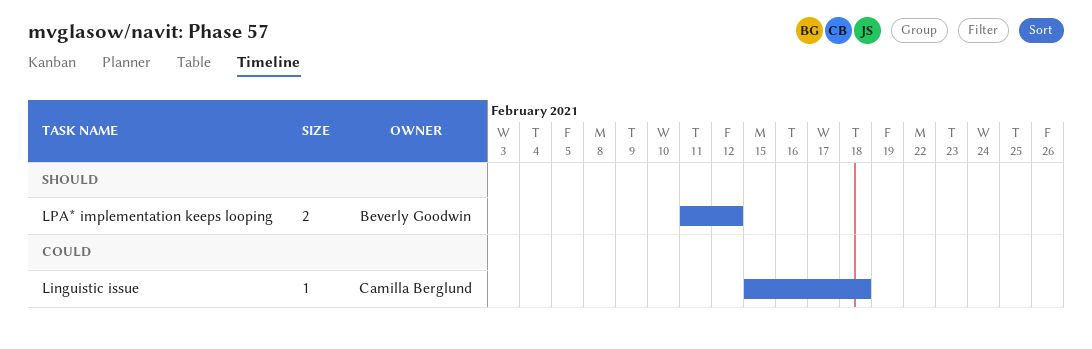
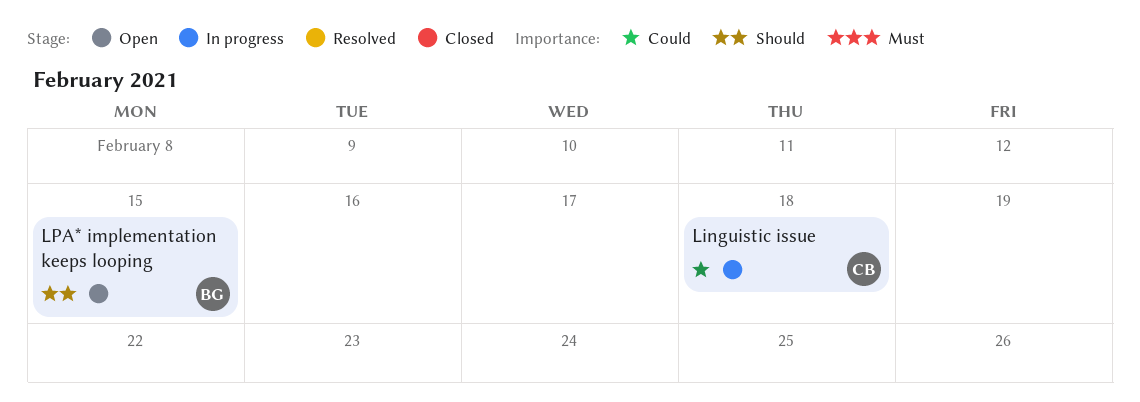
LPA* implementation keeps looping, due: Feb 12 -> Feb 15

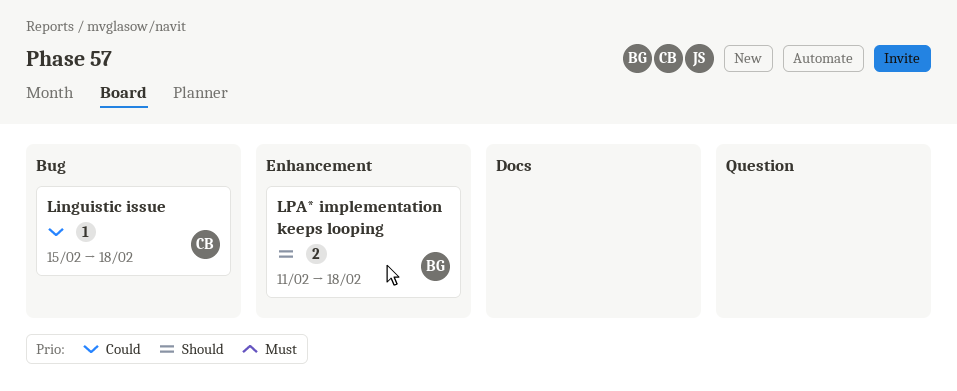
LPA* implementation keeps looping, due: Feb 15 -> Feb 18

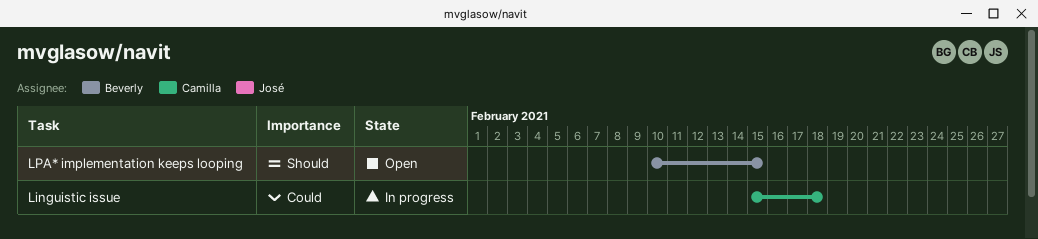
LPA* implementation keeps looping, start: Feb 11 -> Feb 10
LPA* implementation keeps looping, due: Feb 18 -> Feb 15

